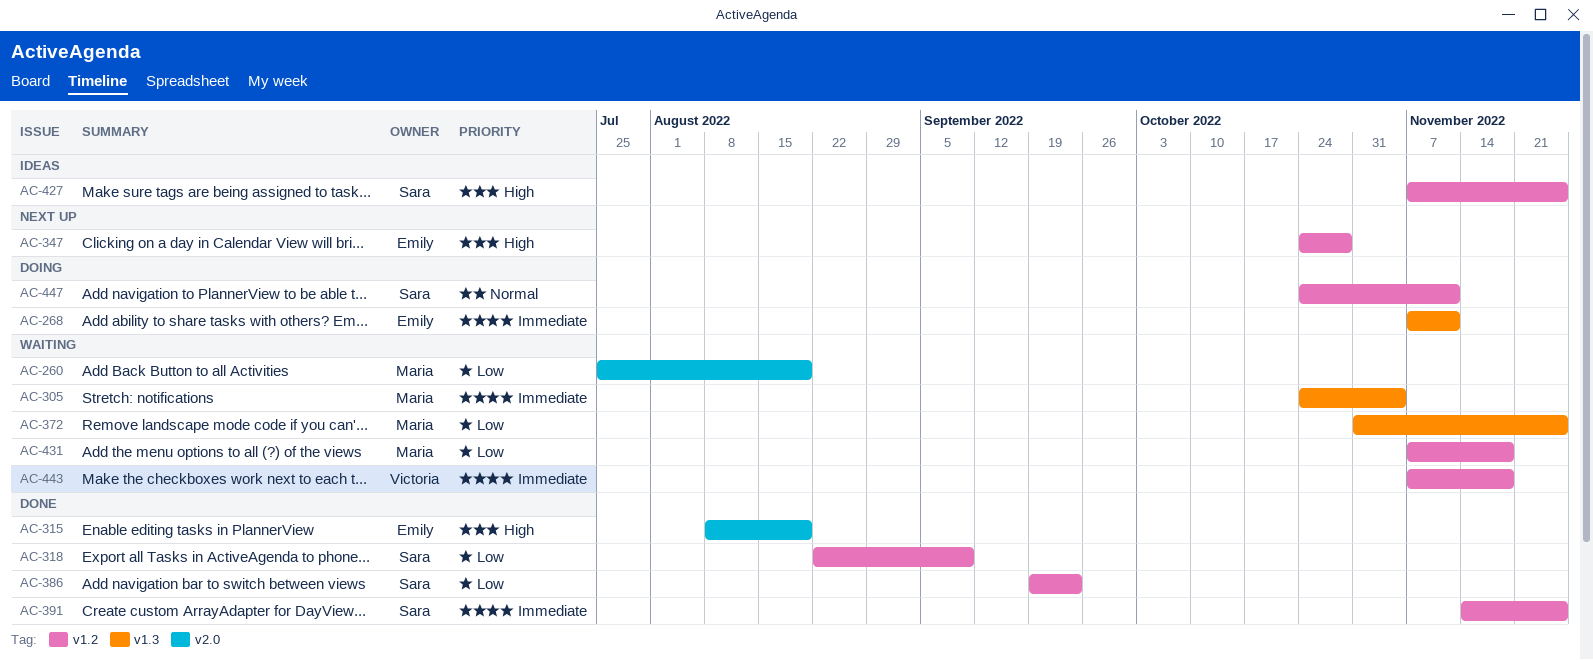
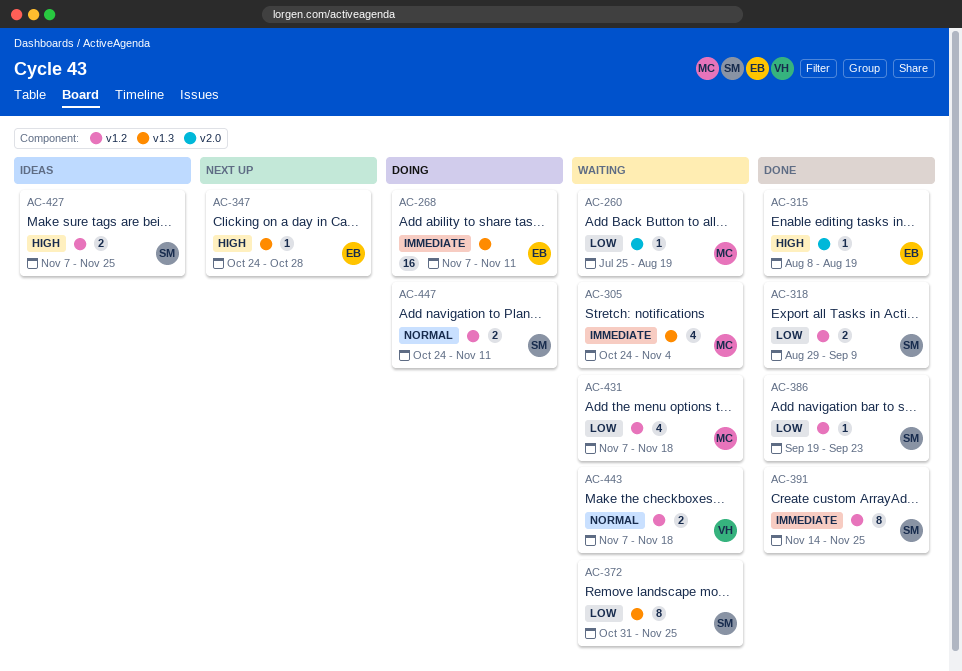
AC-318, start: Aug 22 -> Aug 29
AC-347, label: v1.2 -> v1.3
AC-372, owner: Maria -> Sara
AC-443, priority: Immediate -> Normal

